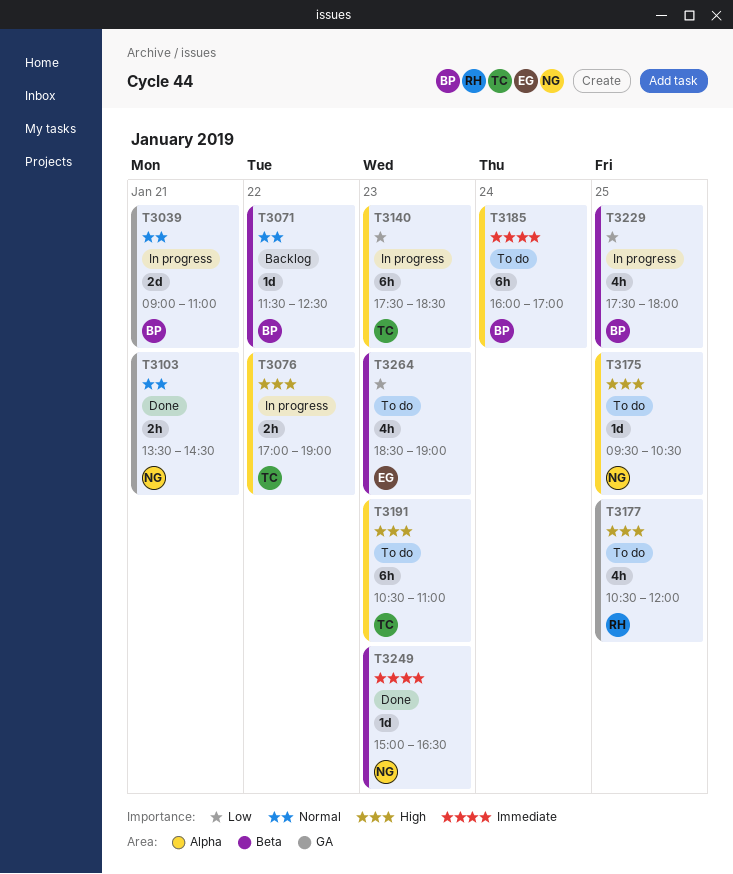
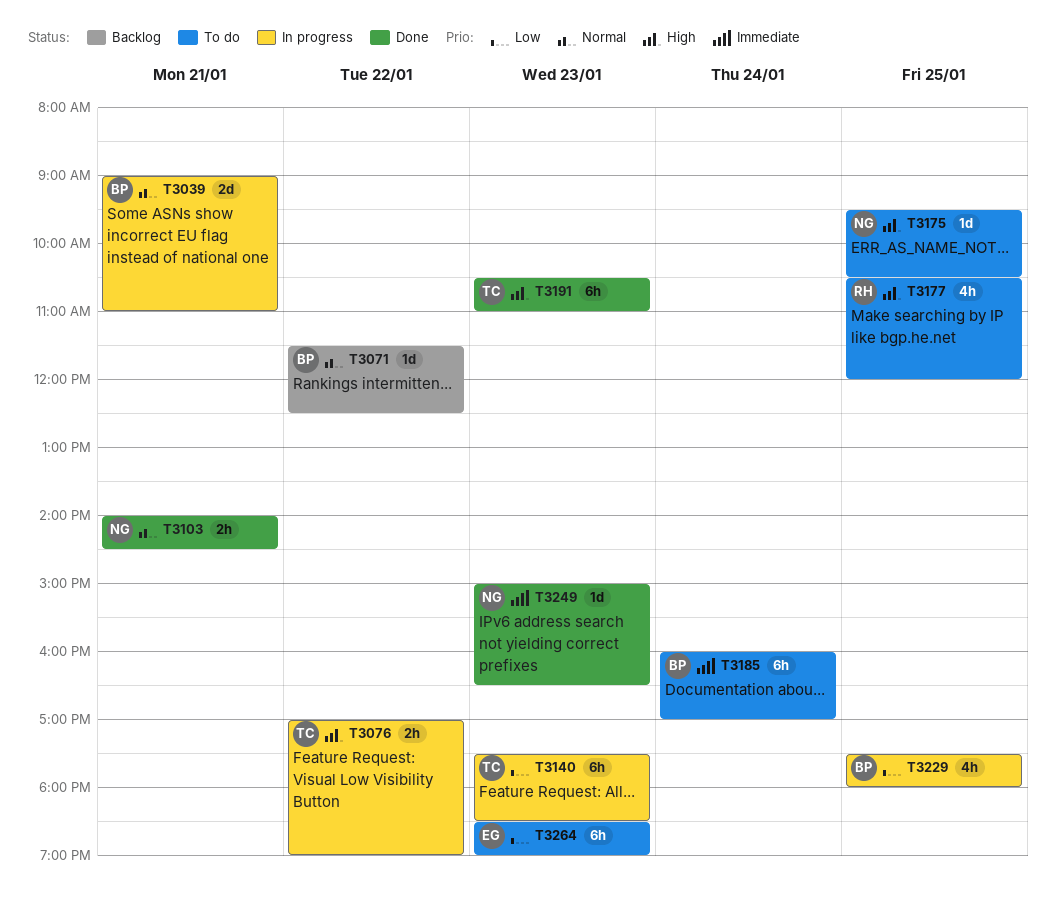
T3103, begins: 13:30 -> 14:00
T3191, status: To do -> Done
T3264, estimate: 4h -> 6h

